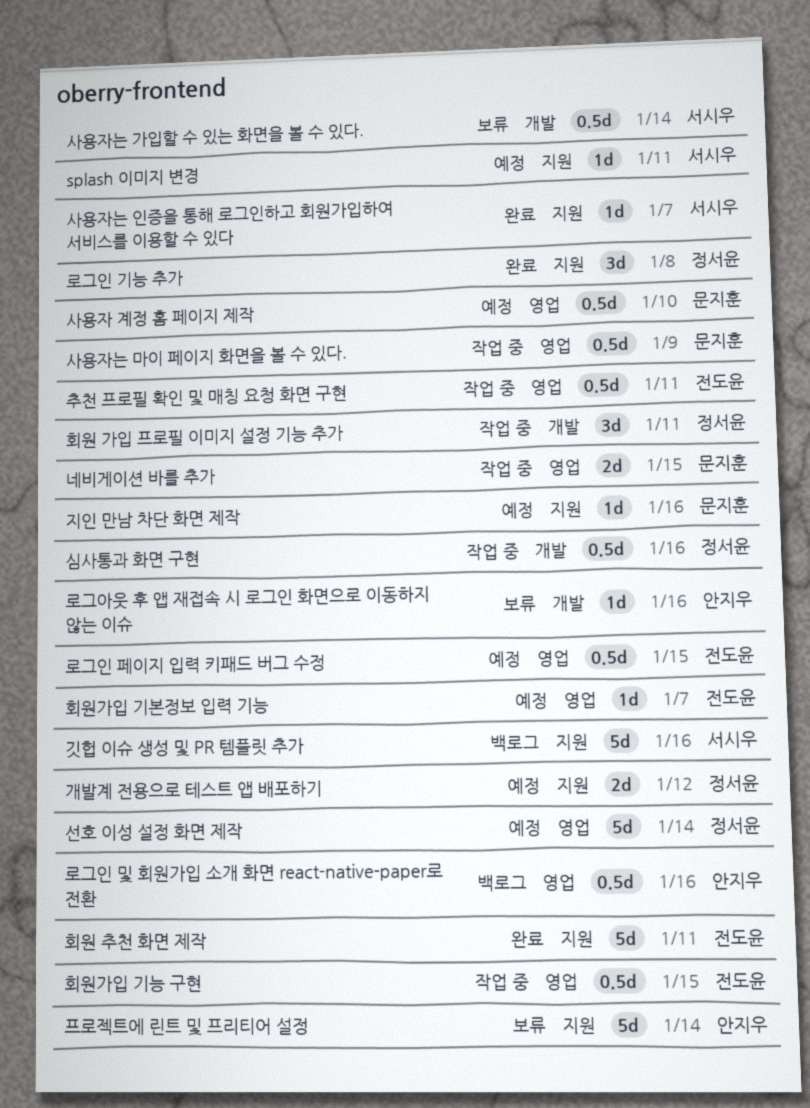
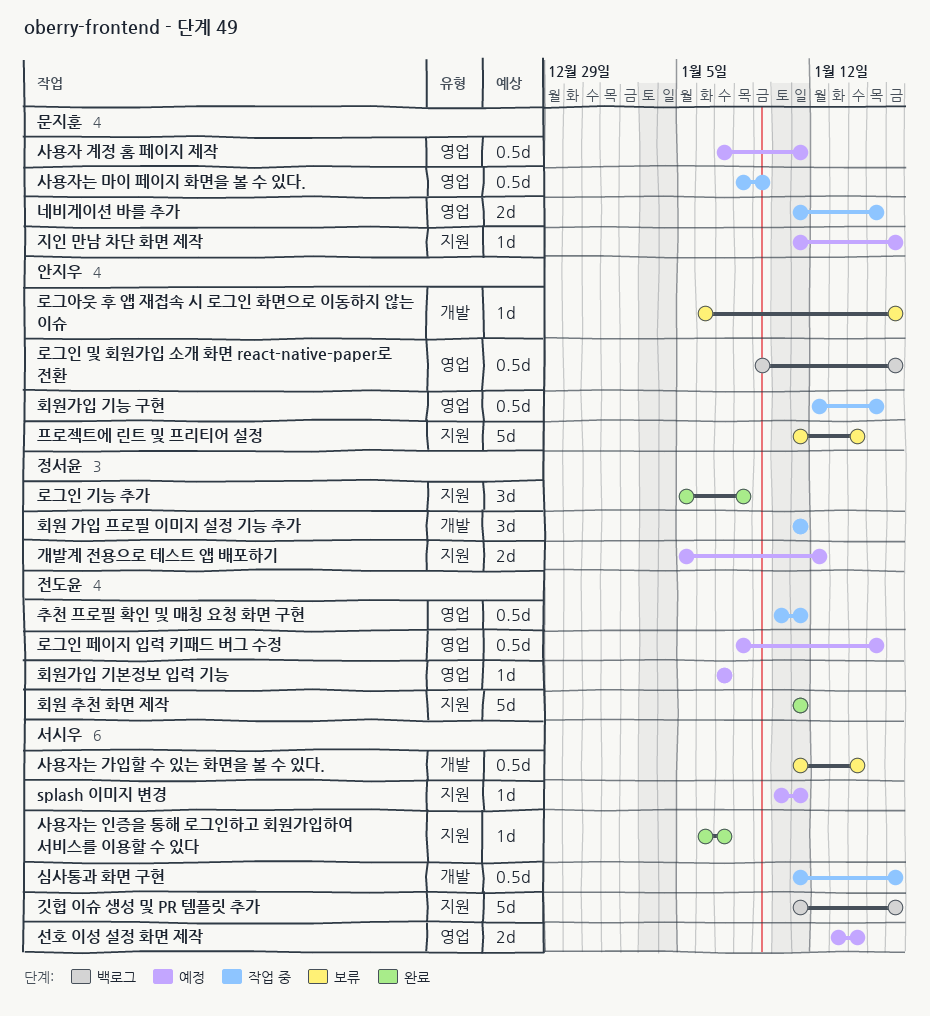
사용자 계정 홈 페이지 제작, due: Jan 10 -> Jan 11
선호 이성 설정 화면 제작, owner: 정서윤 -> 서시우
선호 이성 설정 화면 제작, estimate: 5d -> 2d
심사통과 화면 구현, owner: 정서윤 -> 서시우
회원가입 기능 구현, owner: 전도윤 -> 안지우

